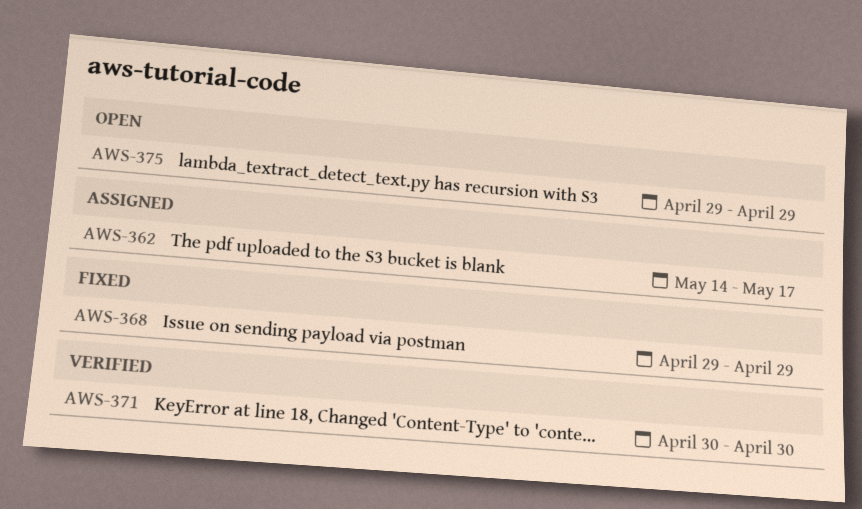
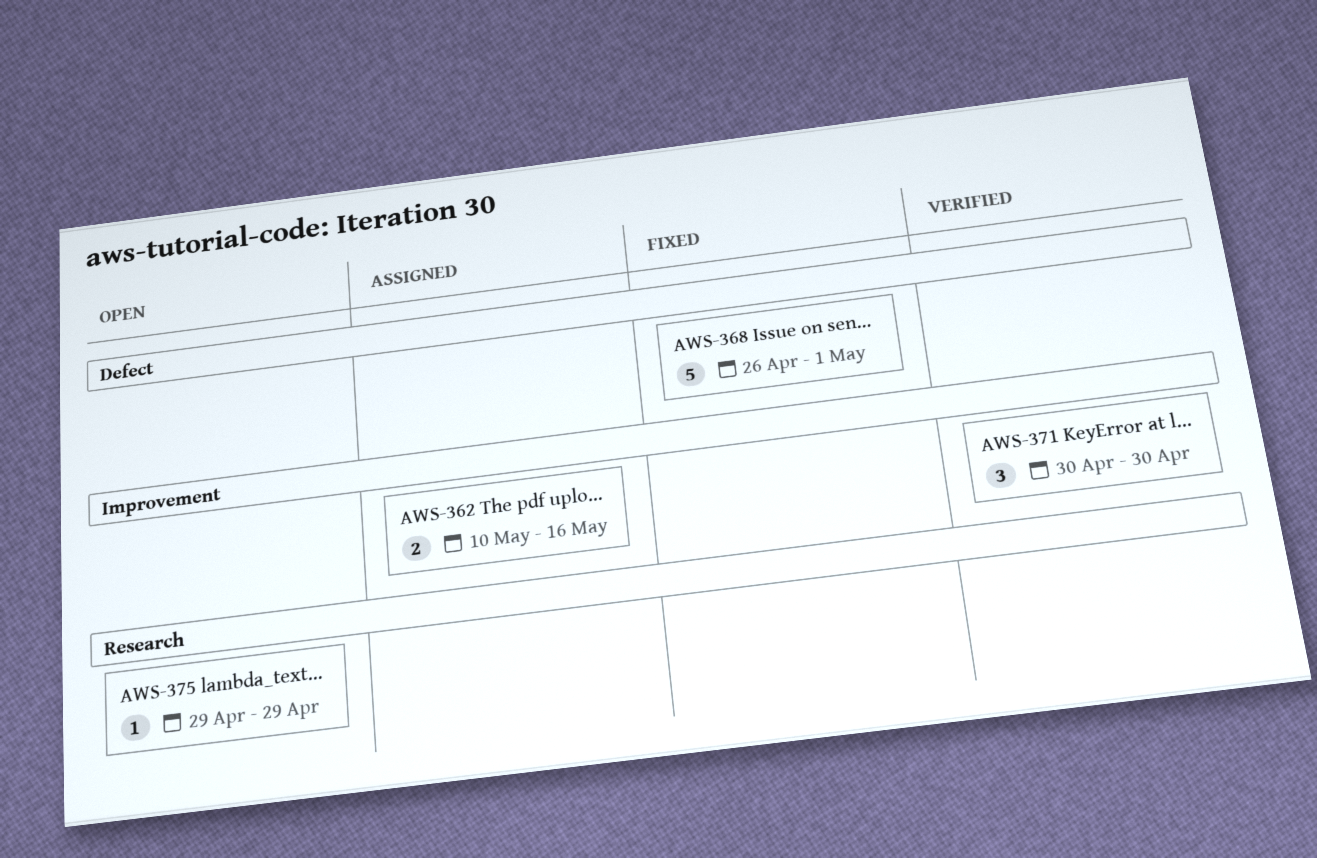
AWS-362, start: May 14 -> May 10
AWS-362, due: May 17 -> May 16
AWS-368, start: Apr 29 -> Apr 26
AWS-368, due: Apr 29 -> May 1

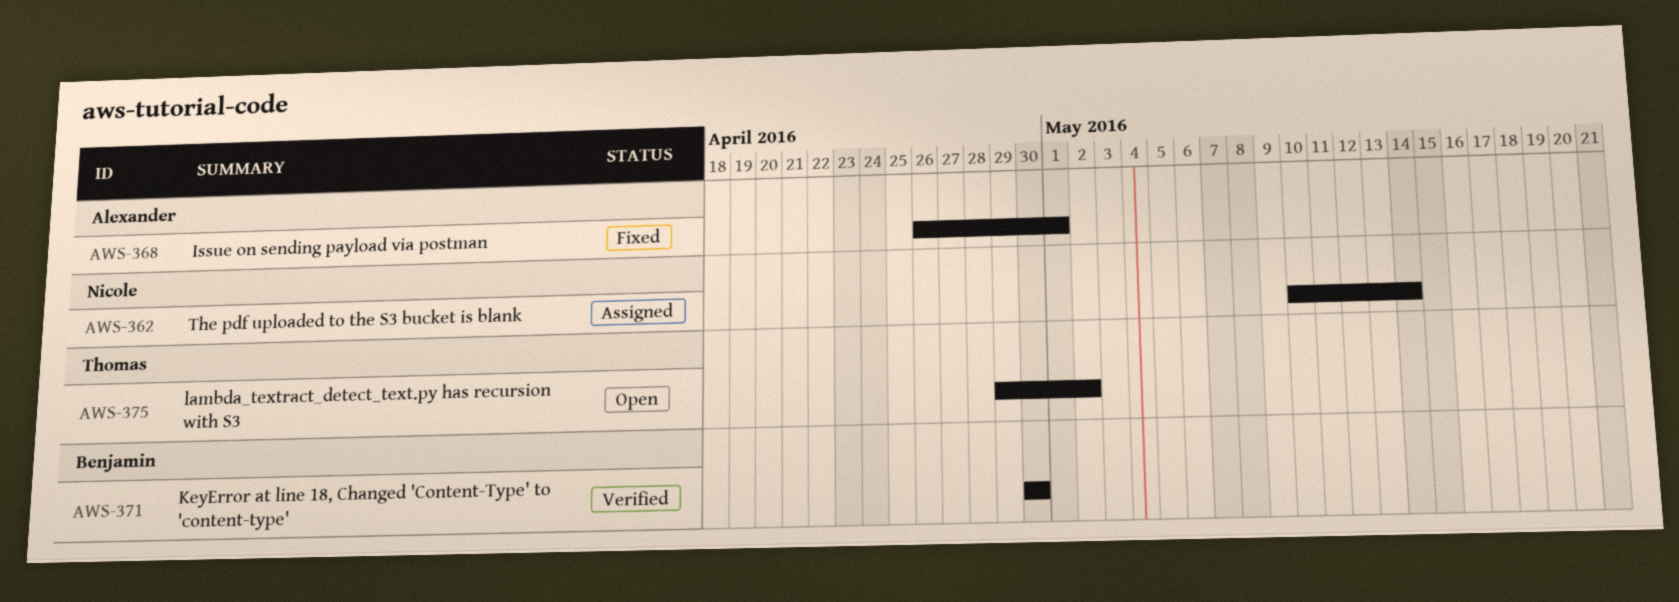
AWS-362, due: May 16 -> May 14
AWS-375, due: Apr 29 -> May 2

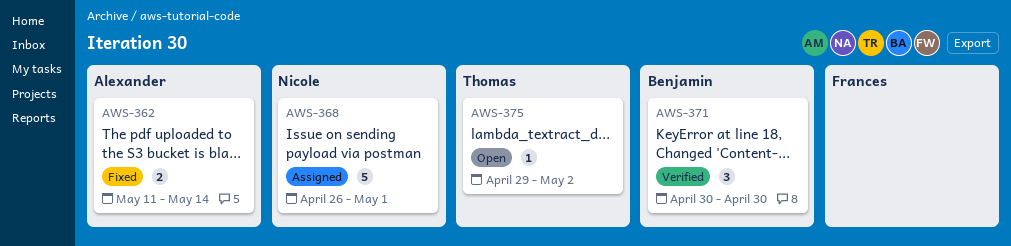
AWS-362, status: Assigned -> Fixed
AWS-362, owner: Nicole -> Alexander
AWS-362, start: May 10 -> May 11
AWS-368, status: Fixed -> Assigned
AWS-368, owner: Alexander -> Nicole

